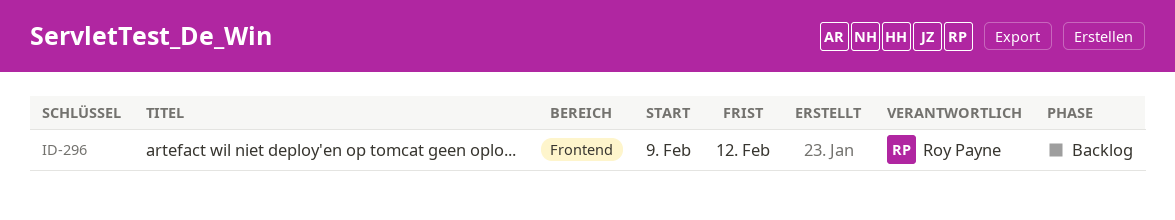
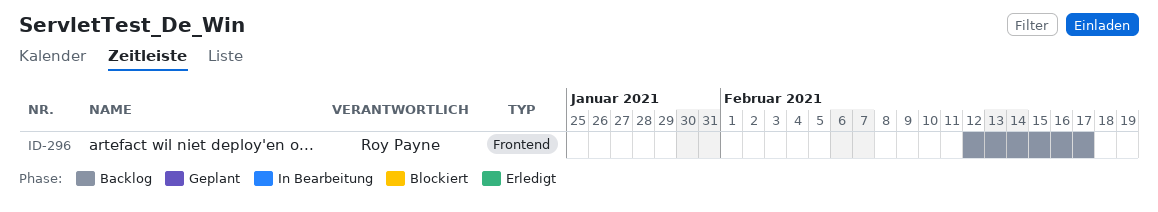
ID-296, start: Feb 9 -> Feb 12
ID-296, due: Feb 12 -> Feb 17

